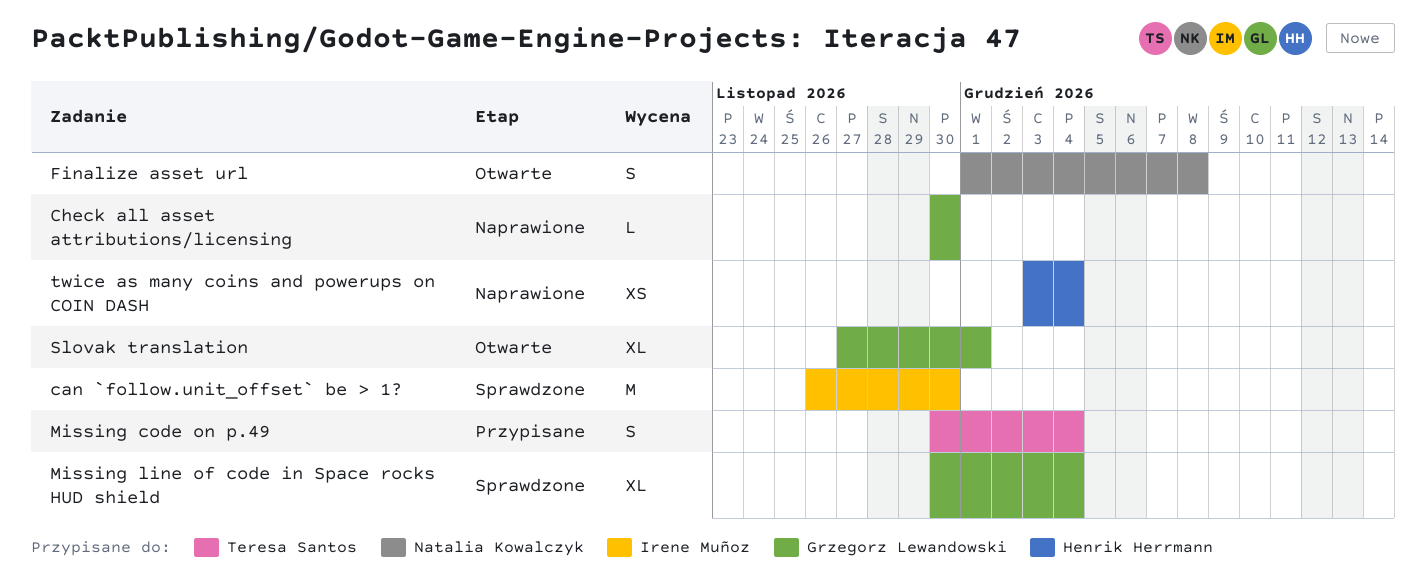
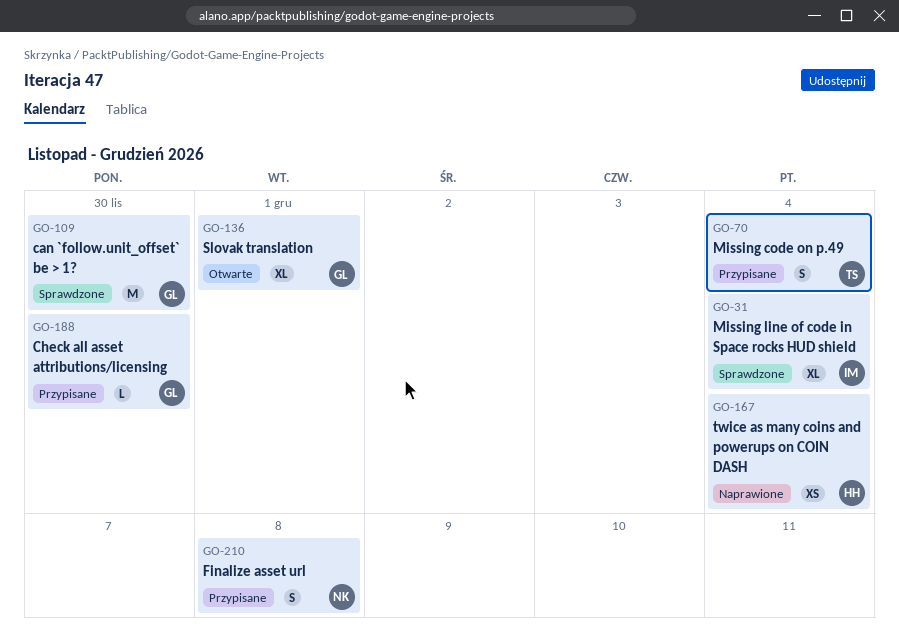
can `follow.unit_offset` be > 1?, owner: Irene Muñoz -> Grzegorz Lewandowski
Check all asset attributions/licensing, status: Naprawione -> Przypisane
Finalize asset url, status: Otwarte -> Przypisane
Missing line of code in Space rocks HUD shield, owner: Grzegorz Lewandowski -> Irene Muñoz

